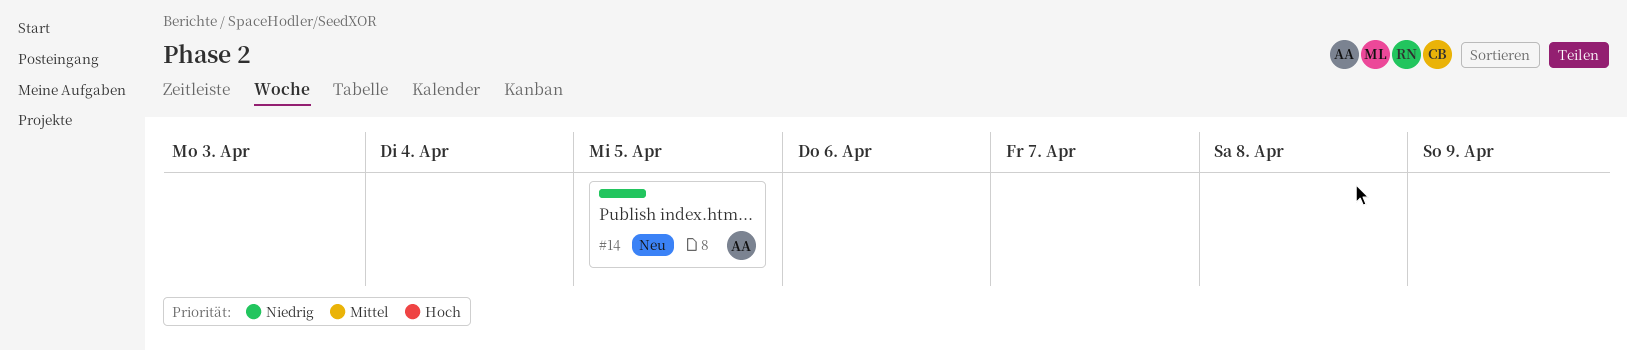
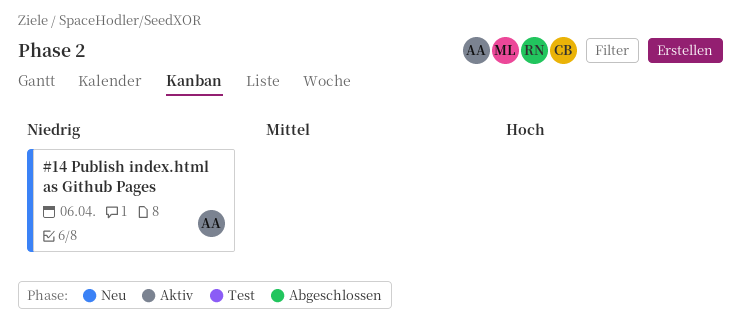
#14, due: Apr 5 -> Apr 6

